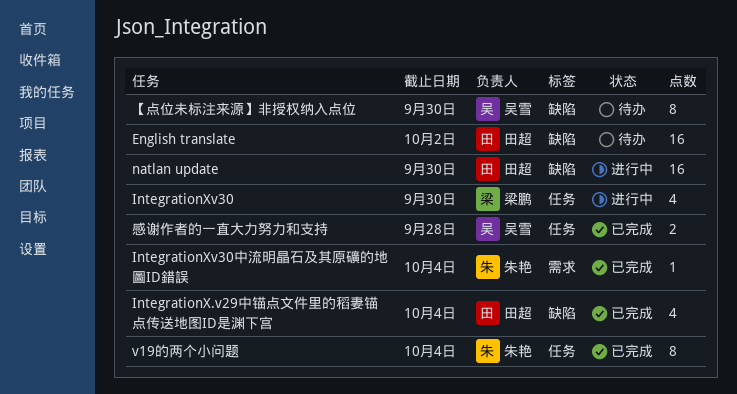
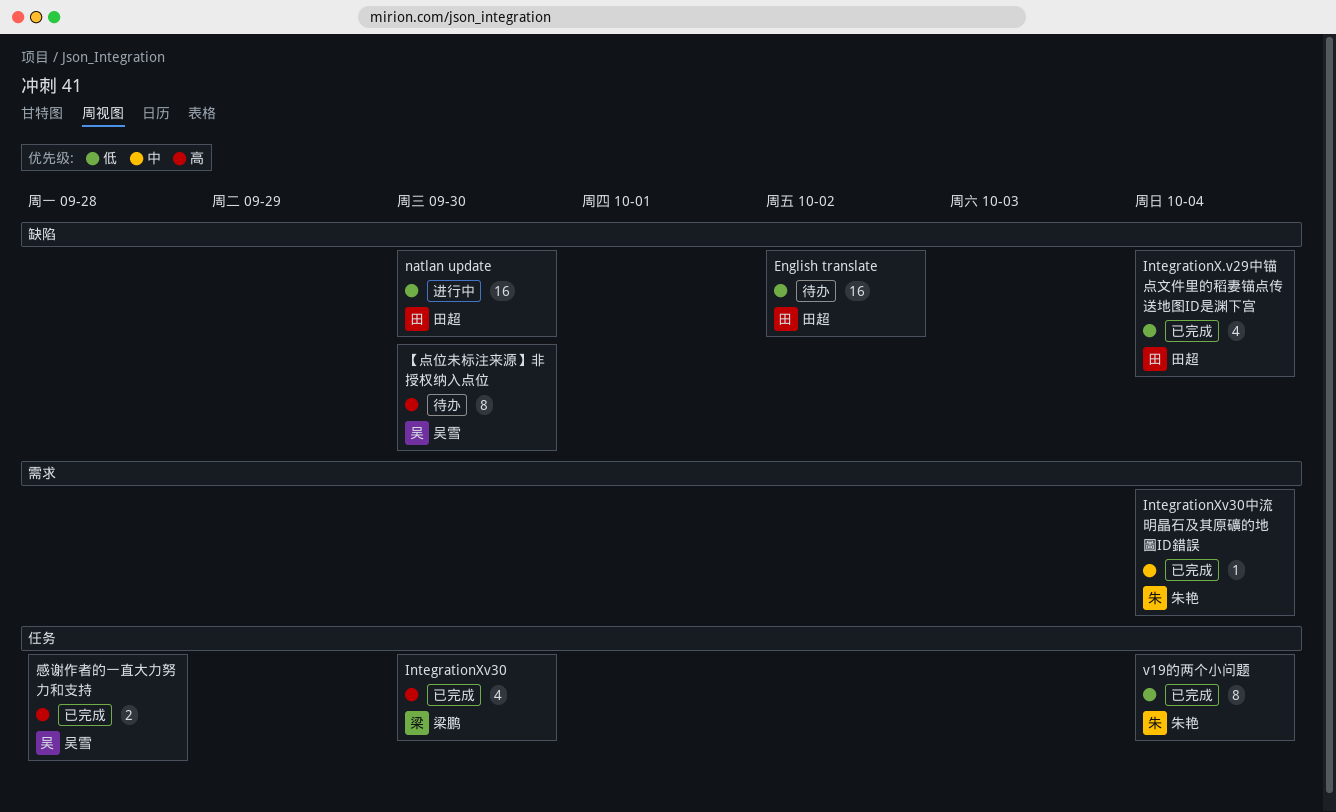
IntegrationXv30, status: 进行中 -> 已完成

